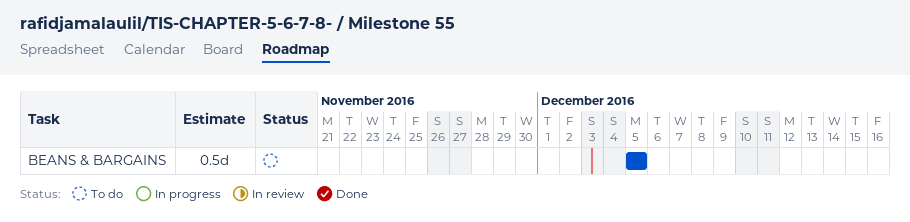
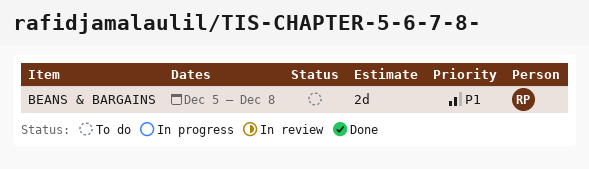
BEANS & BARGAINS, estimate: 0.5d -> 2d
BEANS & BARGAINS, due: Dec 5 -> Dec 8

